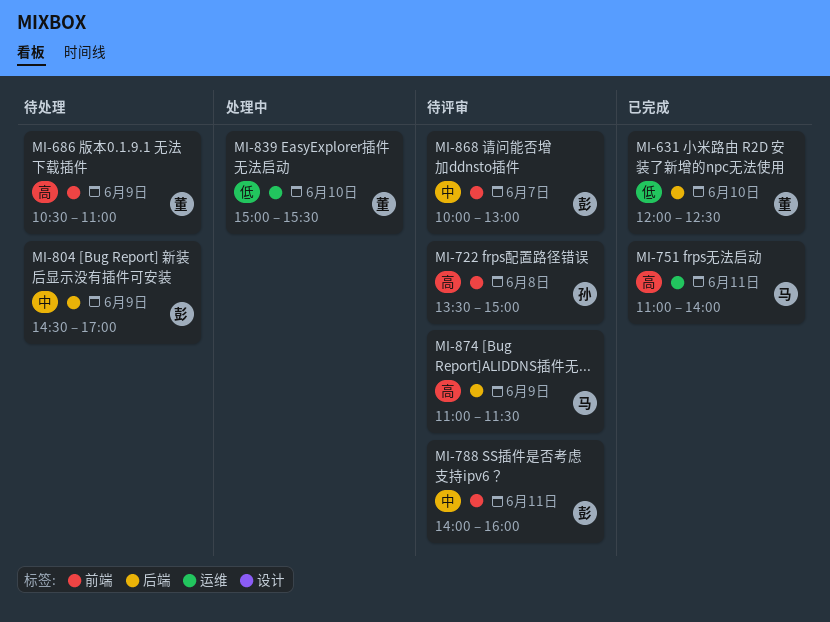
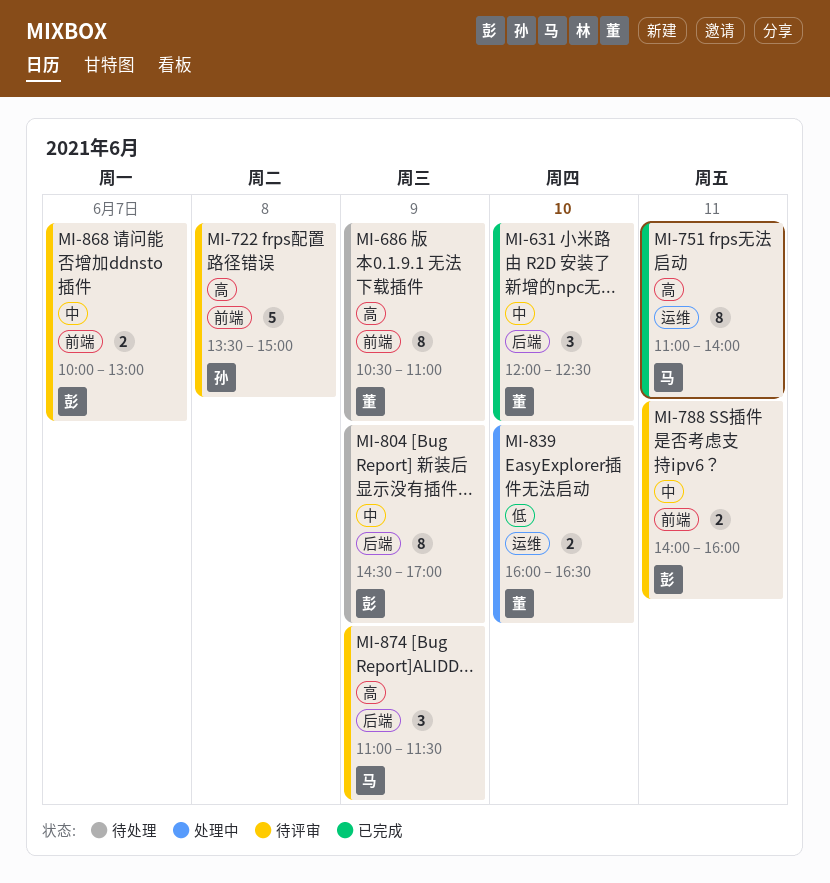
MI-631, priority: 低 -> 中
MI-839, begins: 15:00 -> 16:00
MI-839, ends: 15:30 -> 16:30

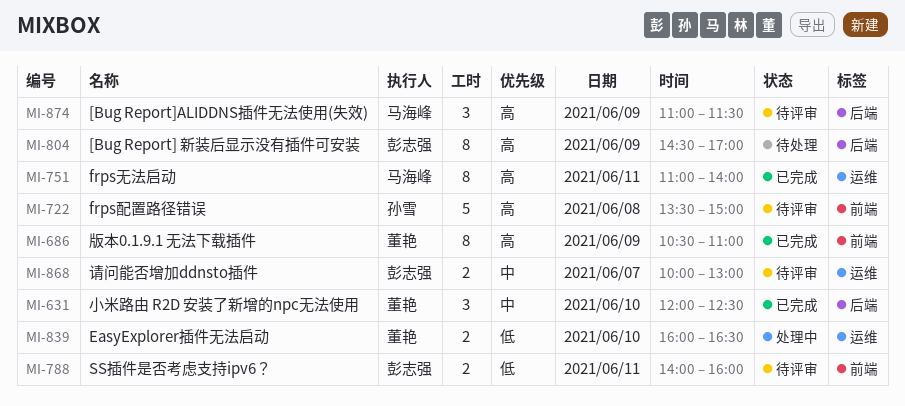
MI-686, status: 待处理 -> 已完成
MI-788, priority: 中 -> 低
MI-804, priority: 中 -> 高
MI-868, label: 前端 -> 运维

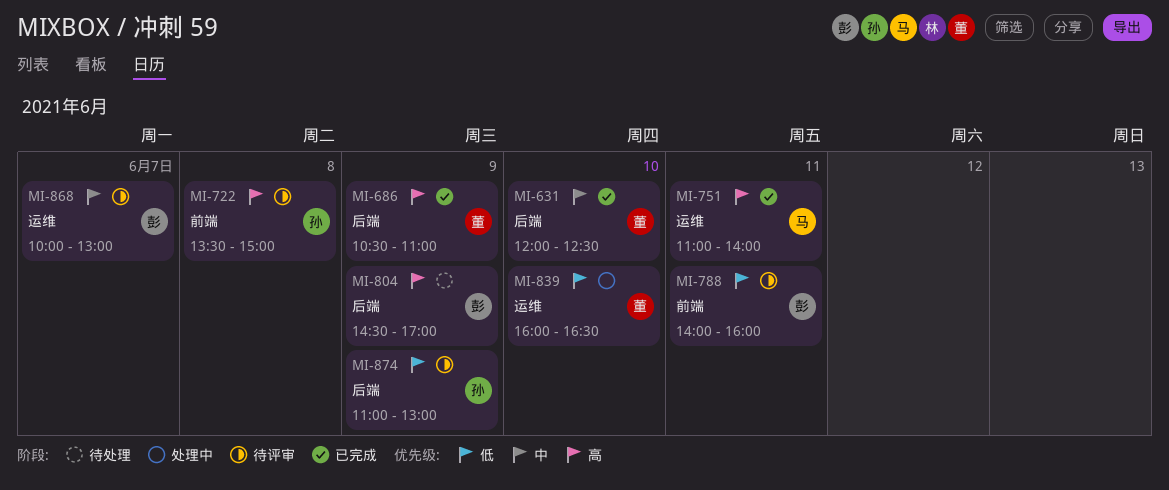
MI-686, label: 前端 -> 后端
MI-874, owner: 马海峰 -> 孙雪
MI-874, priority: 高 -> 低
MI-874, ends: 11:30 -> 13:00

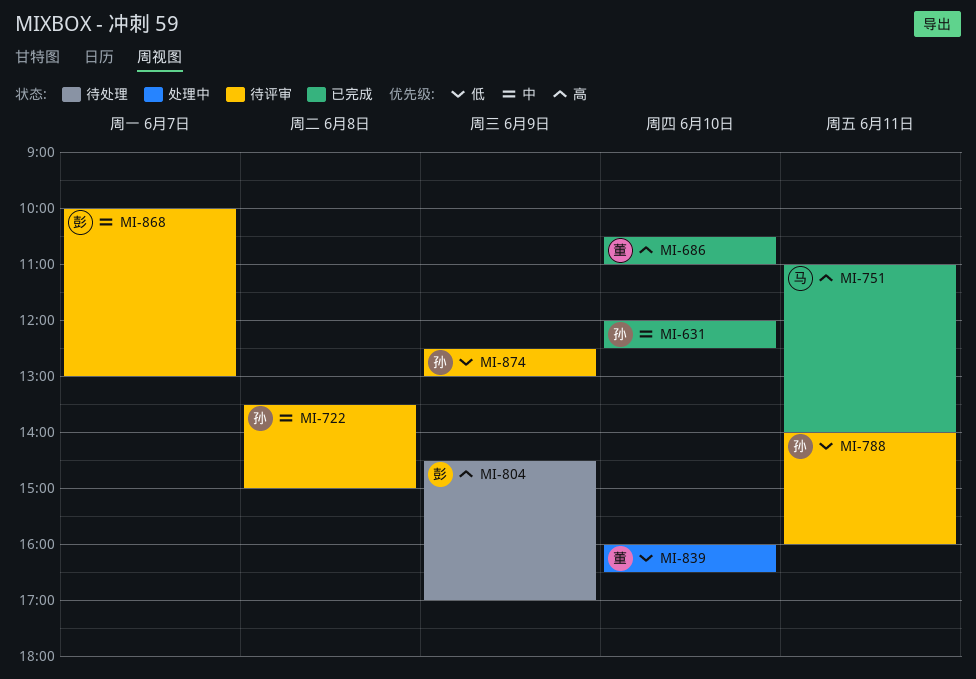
MI-631, owner: 董 -> 孙
MI-686, day: Jun 9 -> Jun 10
MI-722, priority: 高 -> 中
MI-788, owner: 彭 -> 孙
MI-874, begins: 11:00 -> 12:30

